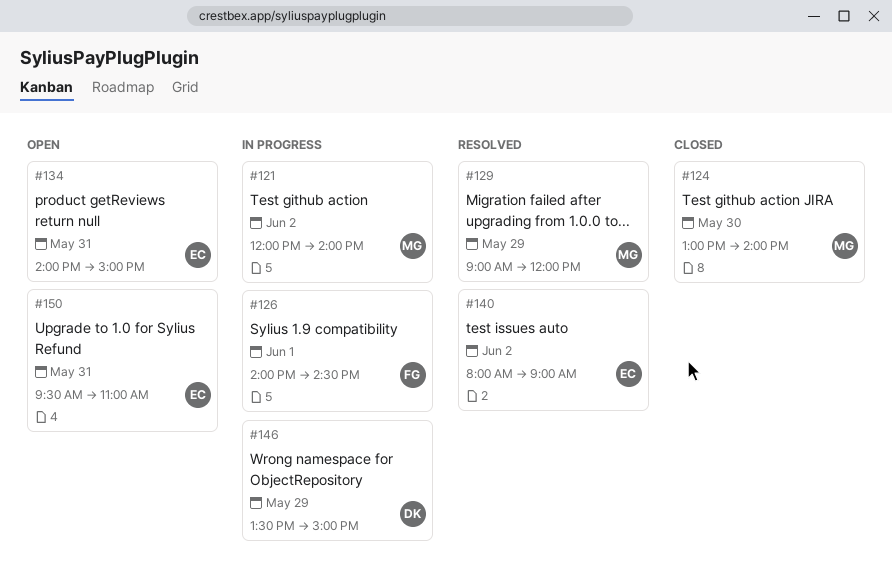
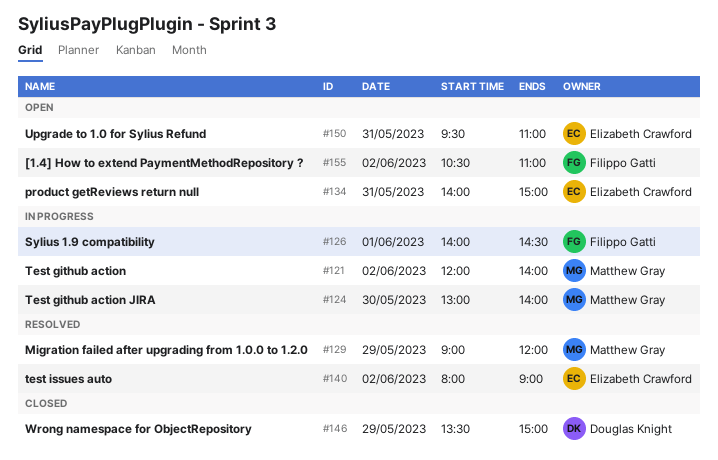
#124, status: Closed -> In progress
#146, status: In progress -> Closed
#155: none -> present

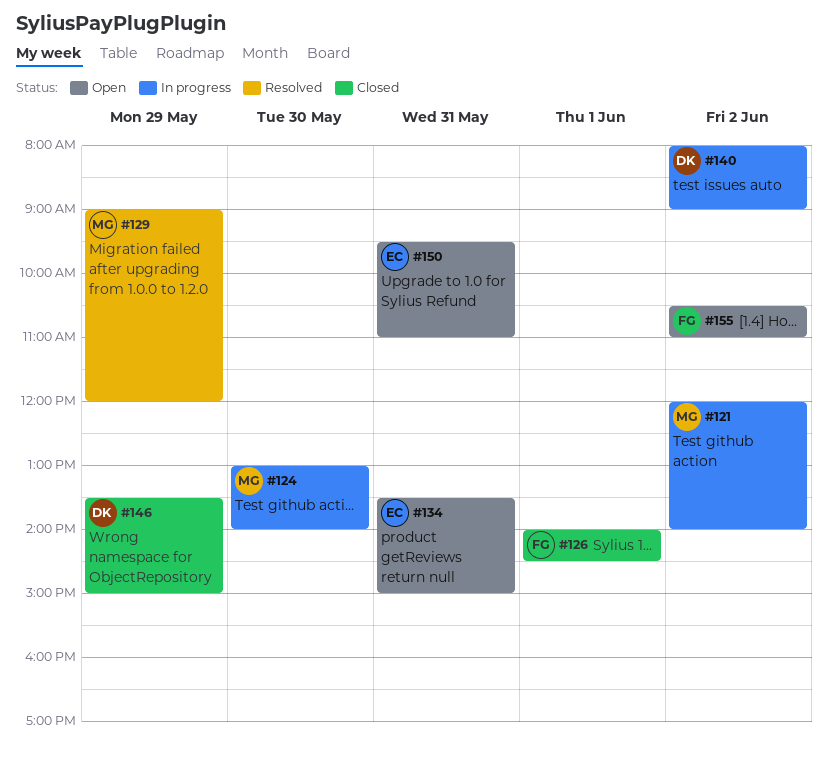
#126, status: In progress -> Closed
#134, begins: 14:00 -> 13:30
#140, status: Resolved -> In progress
#140, owner: Elizabeth Crawford -> Douglas Knight

